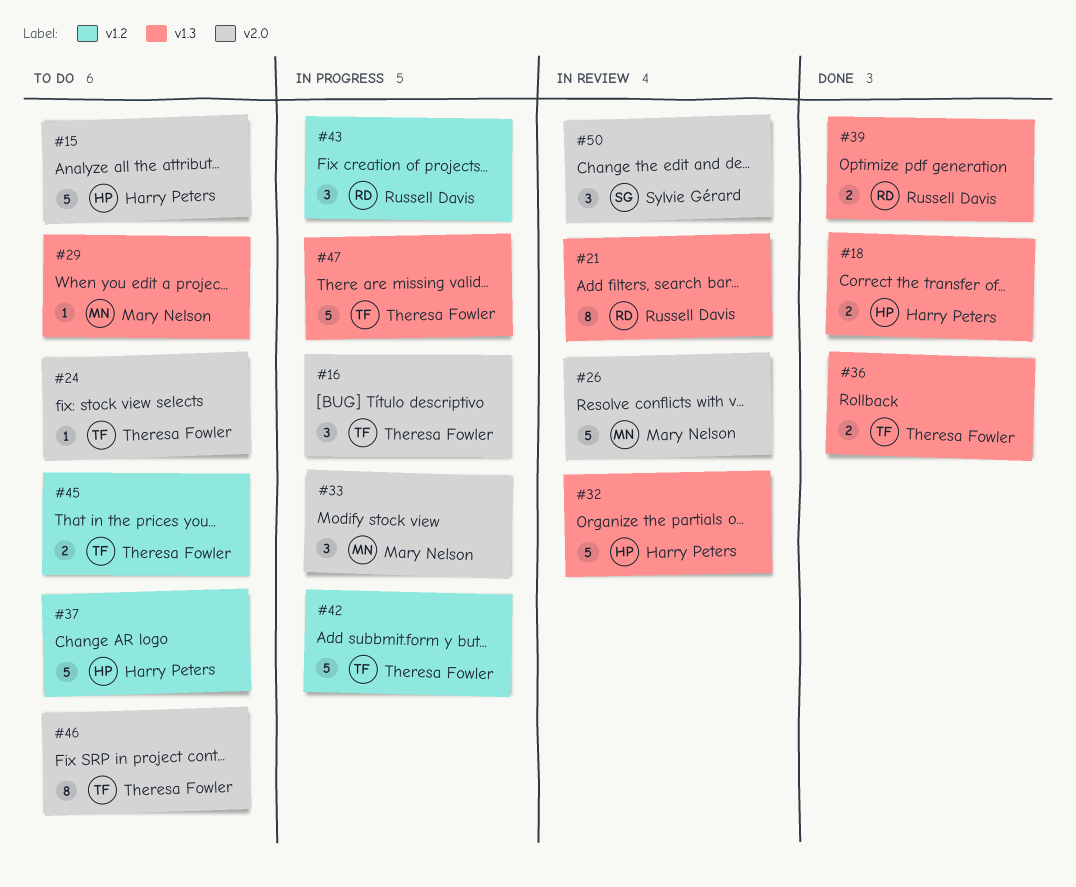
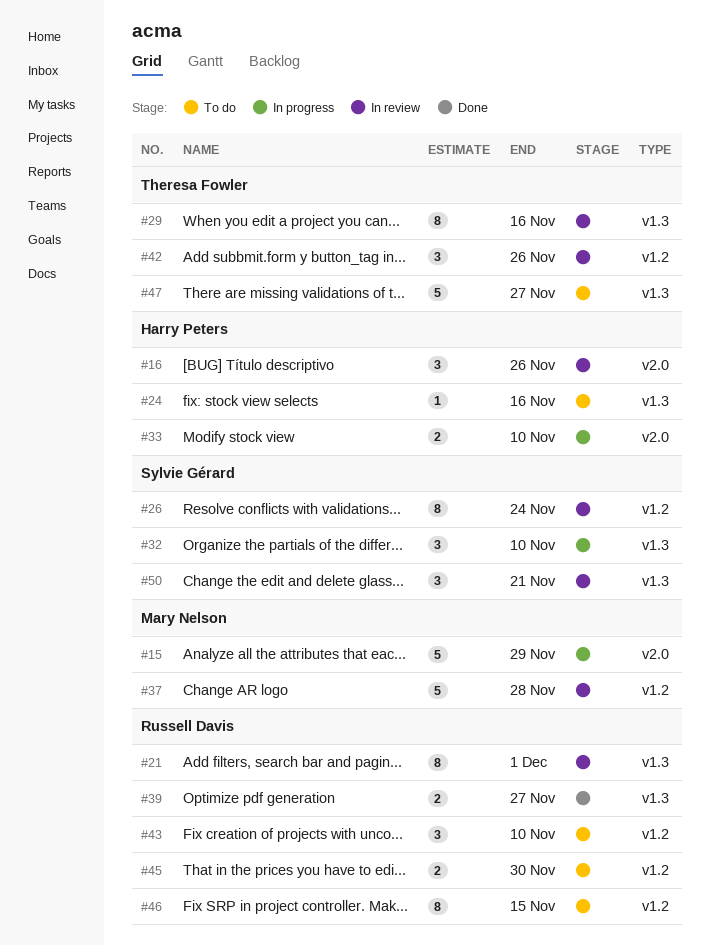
#15, status: To do -> In progress
#15, owner: Harry Peters -> Mary Nelson
#16, status: In progress -> In review
#16, owner: Theresa Fowler -> Harry Peters
#18: present -> none
#24, owner: Theresa Fowler -> Harry Peters
#24, label: v2.0 -> v1.3
#26, owner: Mary Nelson -> Sylvie Gérard
#26, label: v2.0 -> v1.2
#26, estimate: 5 -> 8
#29, status: To do -> In review
#29, owner: Mary Nelson -> Theresa Fowler
#29, estimate: 1 -> 8
#32, status: In review -> In progress
#32, owner: Harry Peters -> Sylvie Gérard
#32, estimate: 5 -> 3
#33, owner: Mary Nelson -> Harry Peters
#33, estimate: 3 -> 2
#36: present -> none
#37, status: To do -> In review
#37, owner: Harry Peters -> Mary Nelson
#42, status: In progress -> In review
#42, estimate: 5 -> 3
#43, status: In progress -> To do
#45, owner: Theresa Fowler -> Russell Davis
#46, owner: Theresa Fowler -> Russell Davis
#46, label: v2.0 -> v1.2
#47, status: In progress -> To do
#50, label: v2.0 -> v1.3

